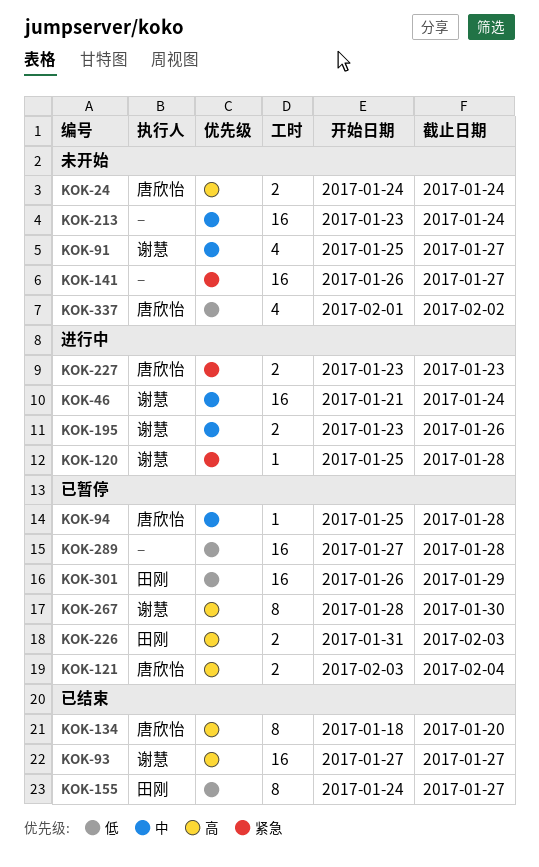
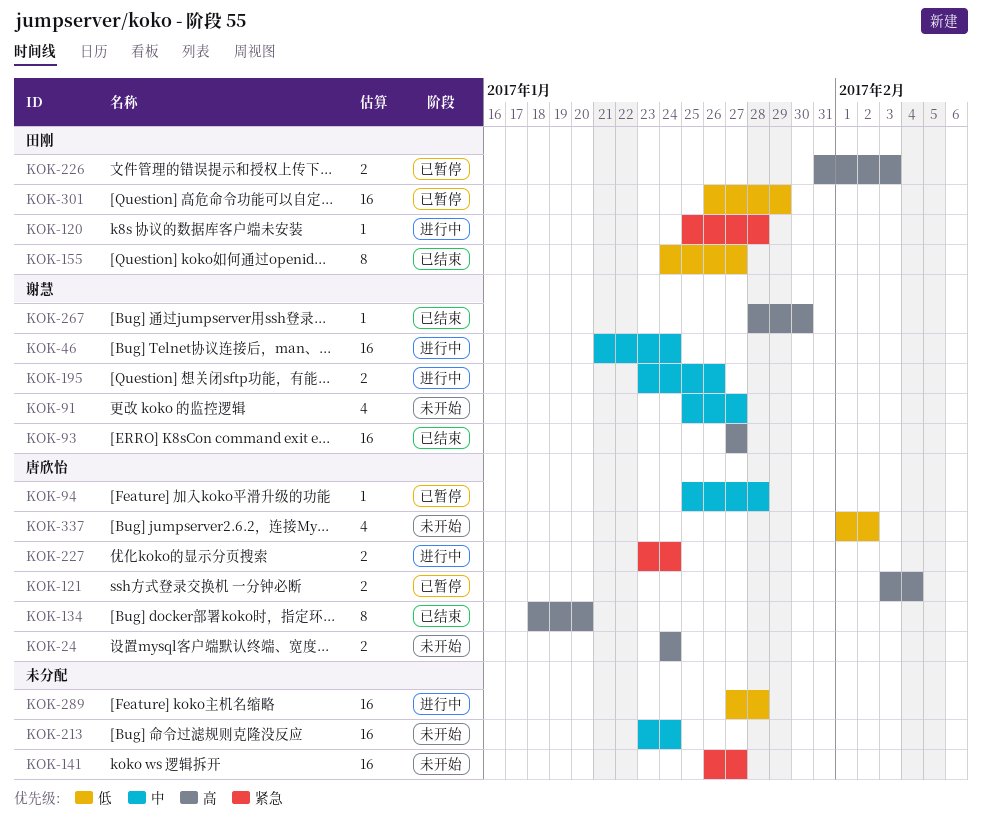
KOK-120, owner: 谢慧 -> 田刚
KOK-227, due: Jan 23 -> Jan 24
KOK-267, status: 已暂停 -> 已结束
KOK-267, estimate: 8 -> 1
KOK-289, status: 已暂停 -> 进行中

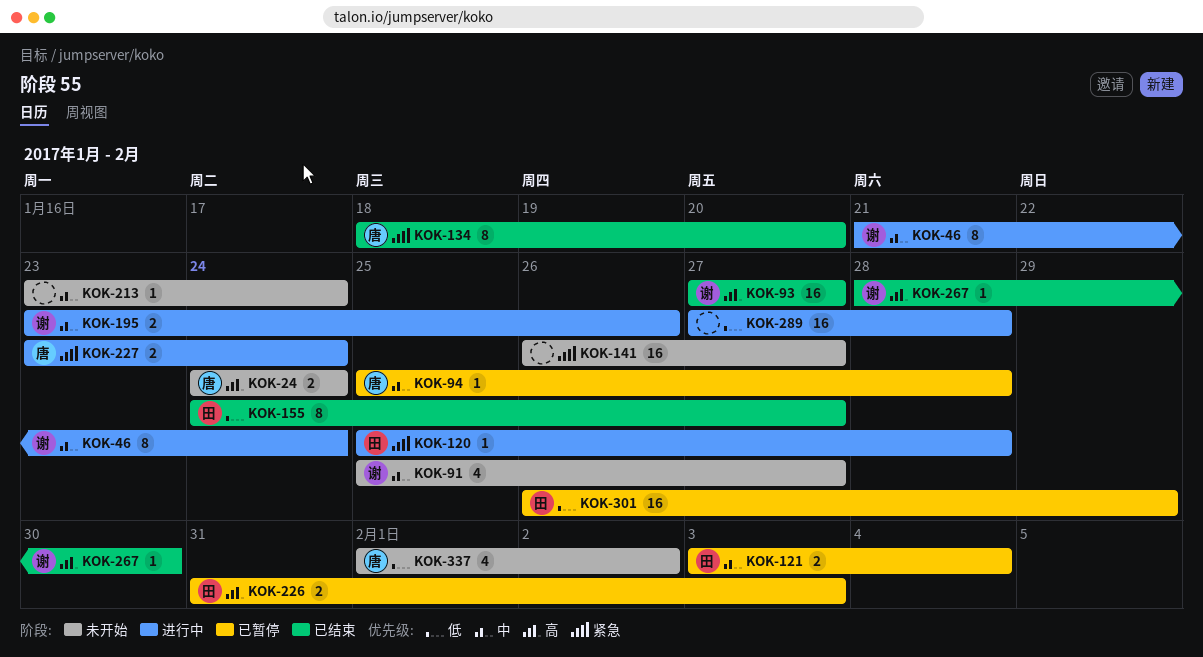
KOK-46, estimate: 16 -> 8
KOK-121, owner: 唐欣怡 -> 田刚
KOK-121, priority: 高 -> 中
KOK-134, priority: 高 -> 紧急
KOK-213, estimate: 16 -> 1

